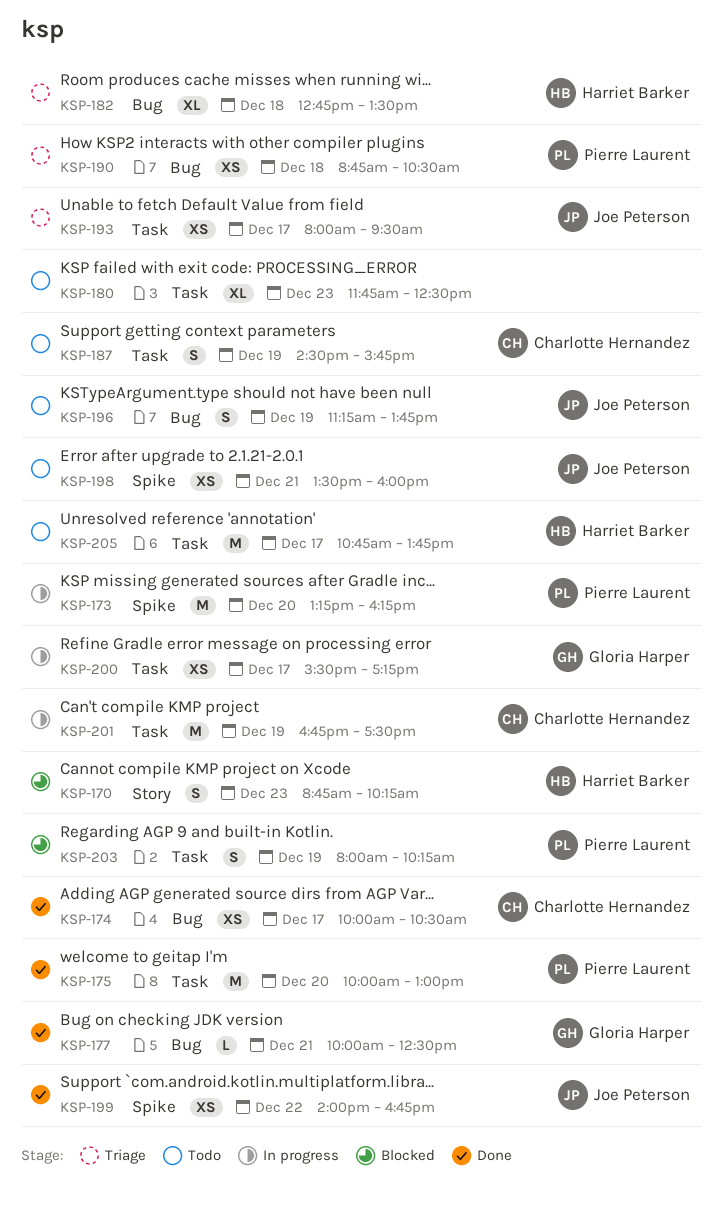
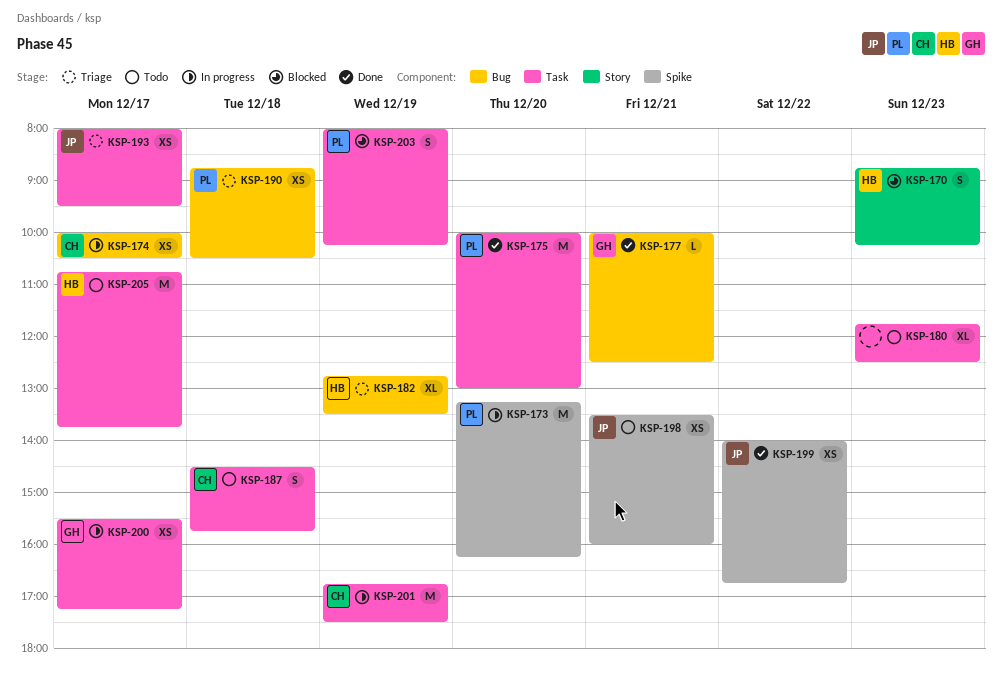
KSP-174, status: Done -> In progress
KSP-182, day: Dec 18 -> Dec 19
KSP-187, day: Dec 19 -> Dec 18
KSP-196: present -> none

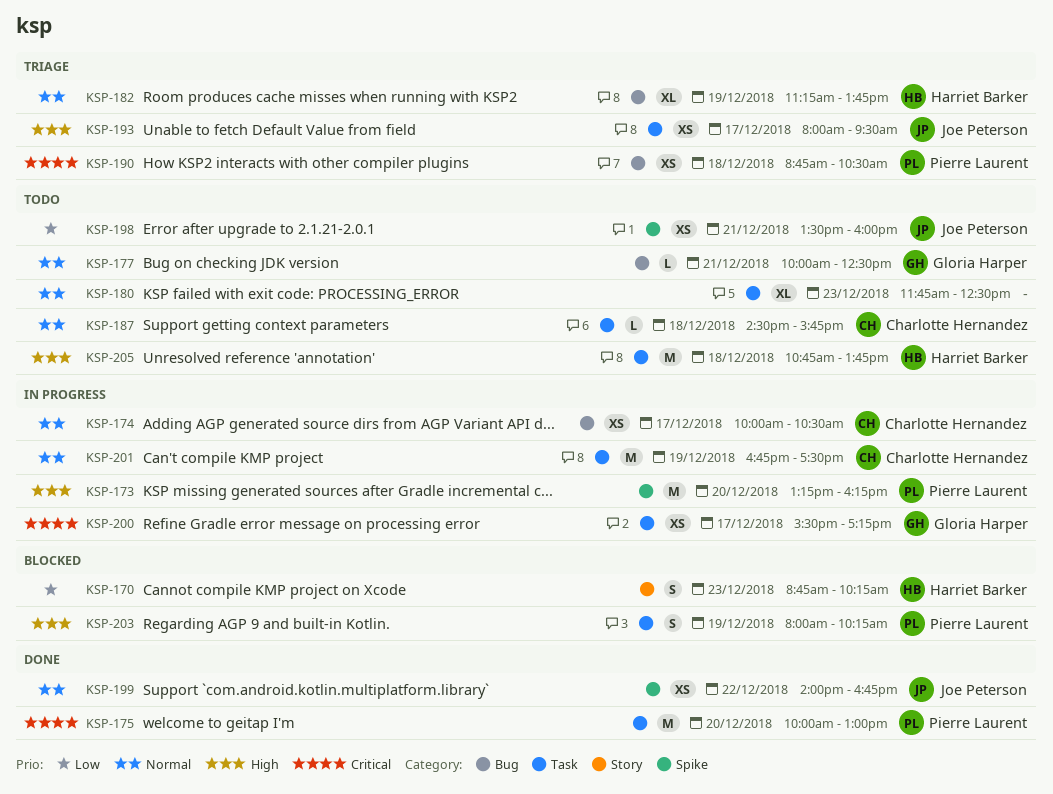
KSP-177, status: Done -> Todo
KSP-182, begins: 12:45 -> 11:15
KSP-182, ends: 13:30 -> 13:45
KSP-187, estimate: S -> L
KSP-205, day: Dec 17 -> Dec 18

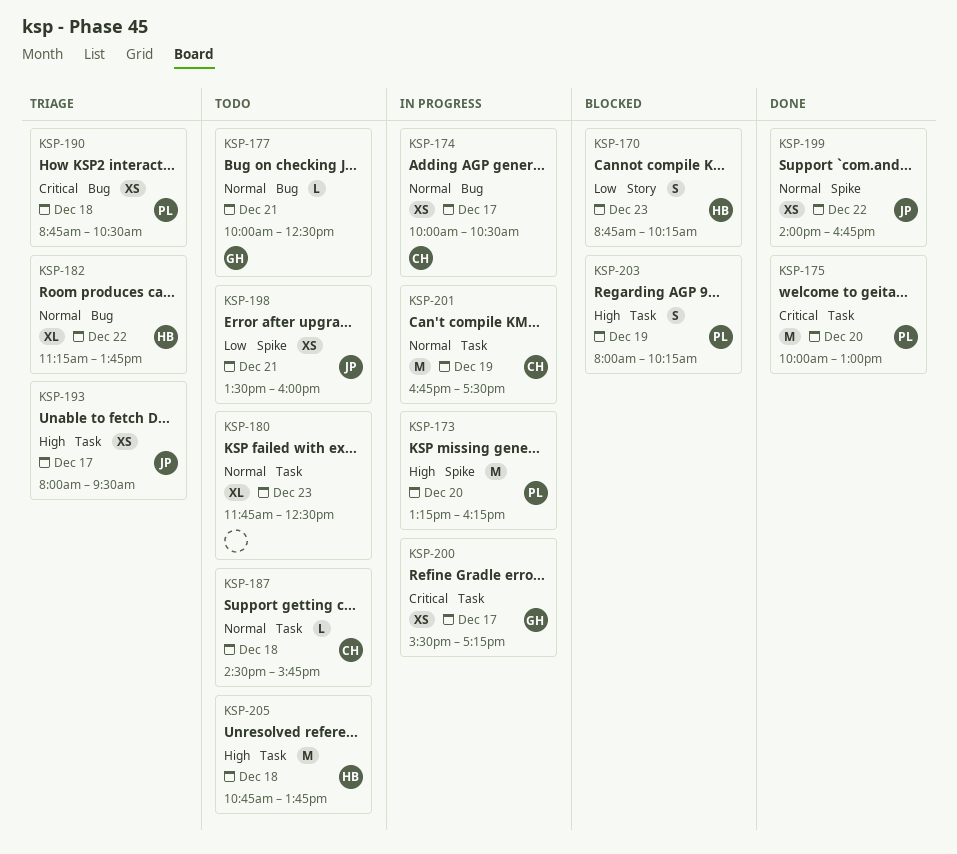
KSP-182, day: Dec 19 -> Dec 22

